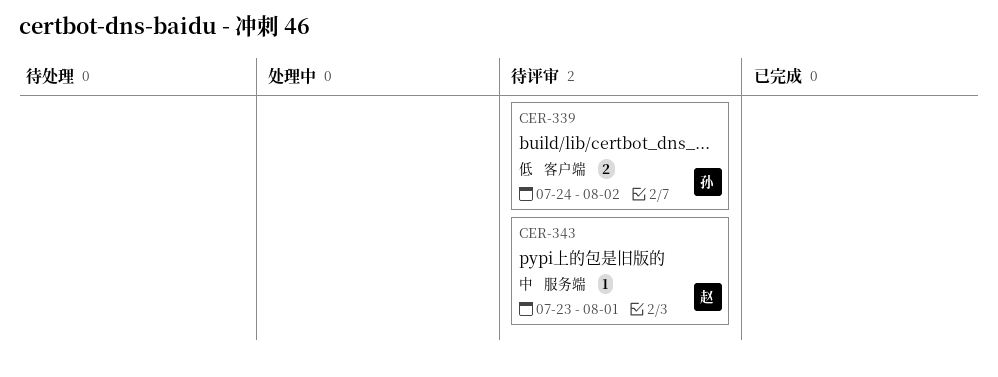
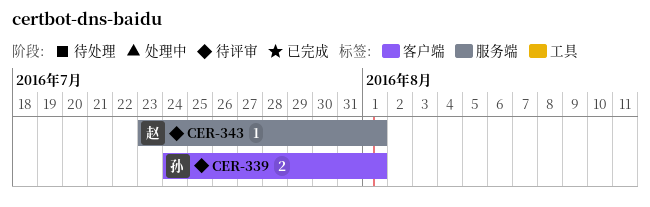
CER-339, due: Aug 2 -> Aug 1

